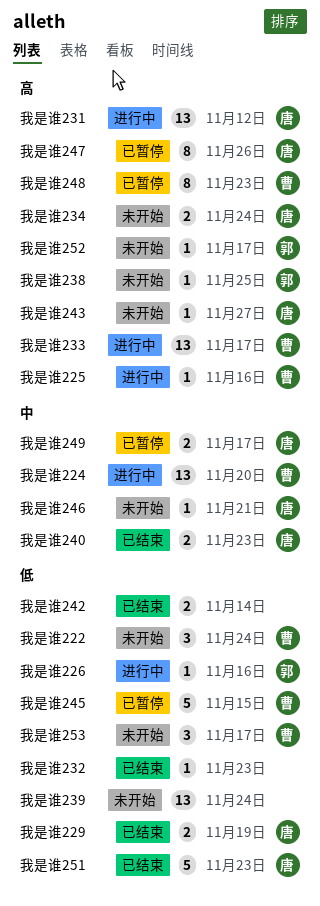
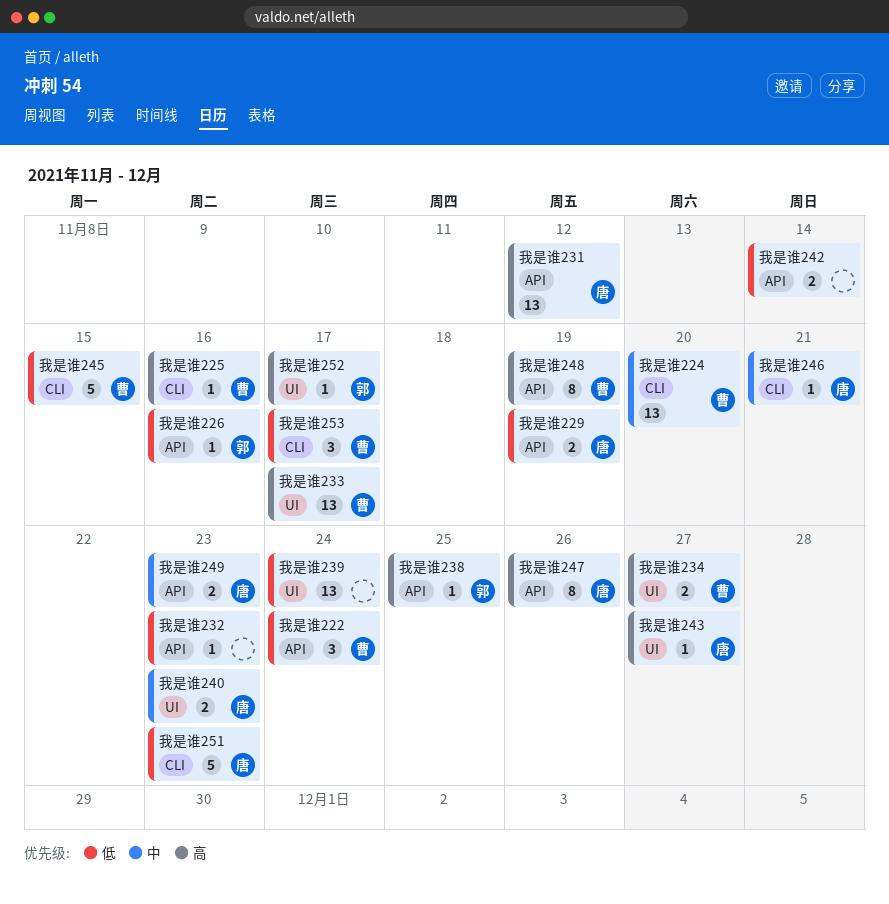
我是谁234, owner: 唐 -> 曹
我是谁234, due: Nov 24 -> Nov 27
我是谁248, due: Nov 23 -> Nov 19
我是谁249, due: Nov 17 -> Nov 23

